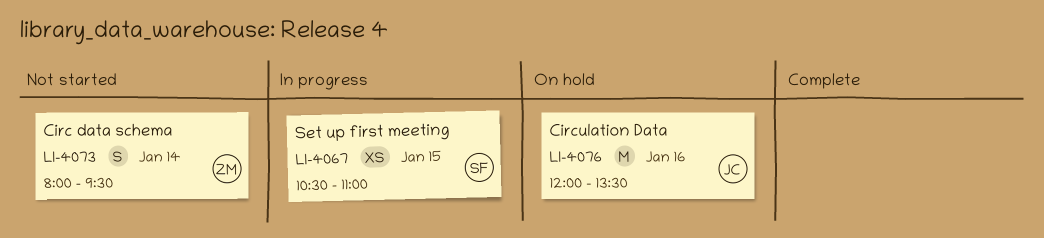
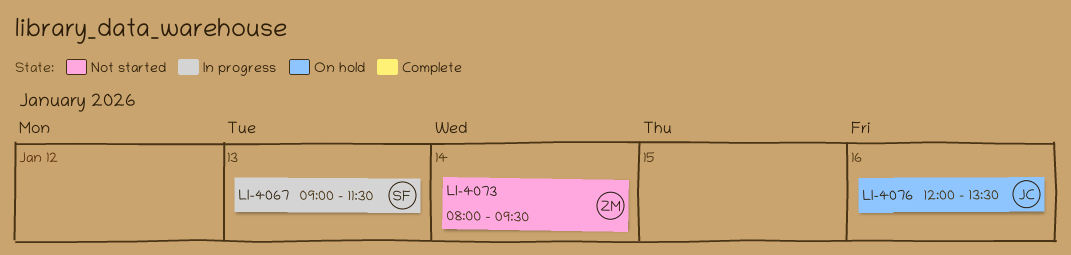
LI-4067, day: Jan 15 -> Jan 13
LI-4067, begins: 10:30 -> 09:00
LI-4067, ends: 11:00 -> 11:30

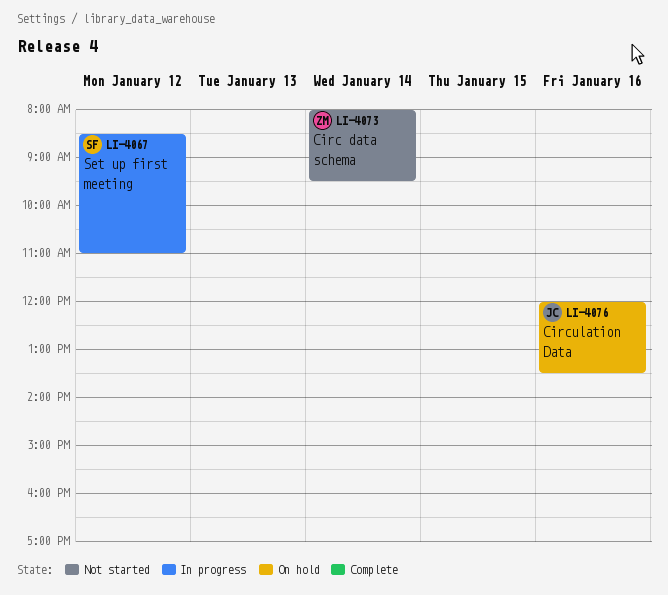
LI-4067, day: Jan 13 -> Jan 12
LI-4067, begins: 09:00 -> 08:30
LI-4067, ends: 11:30 -> 11:00

